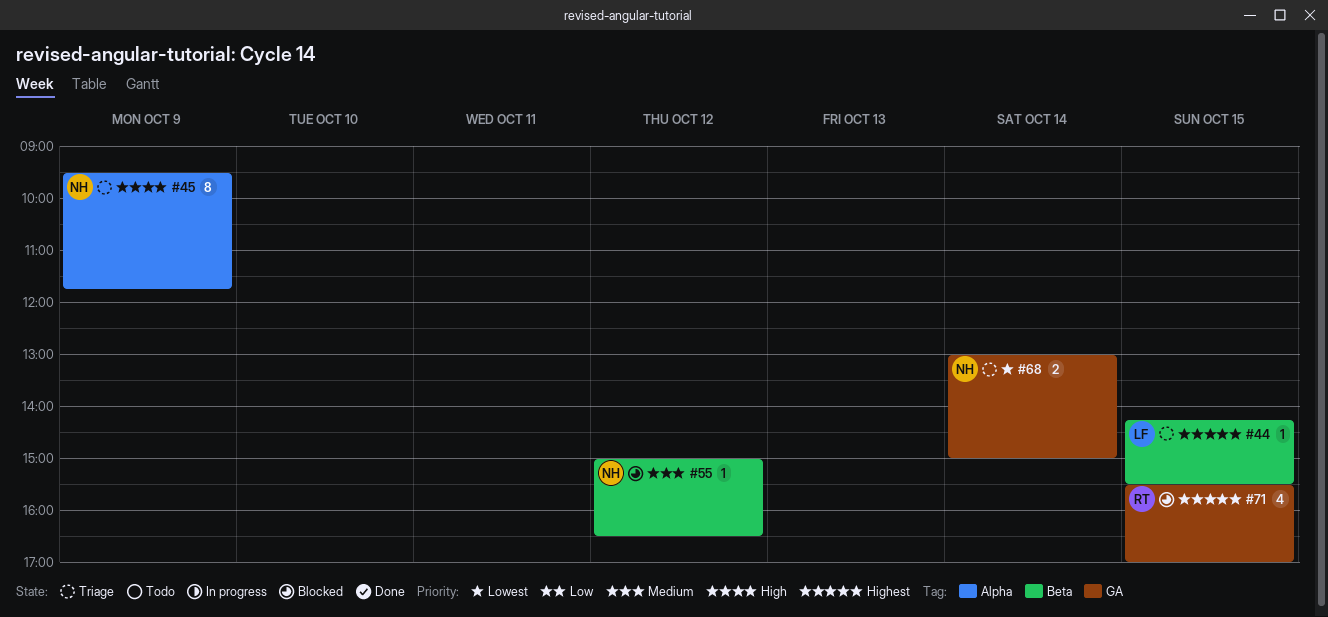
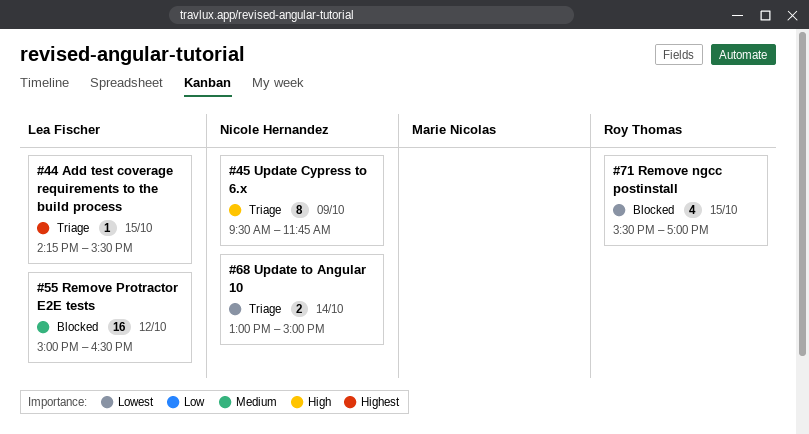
#55, owner: Nicole Hernandez -> Lea Fischer
#55, estimate: 1 -> 16
#71, priority: Highest -> Lowest

